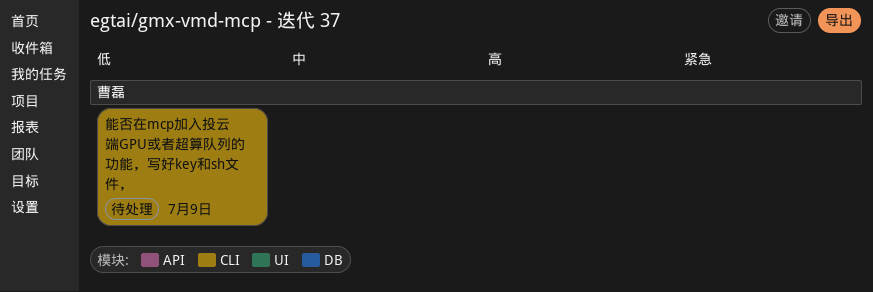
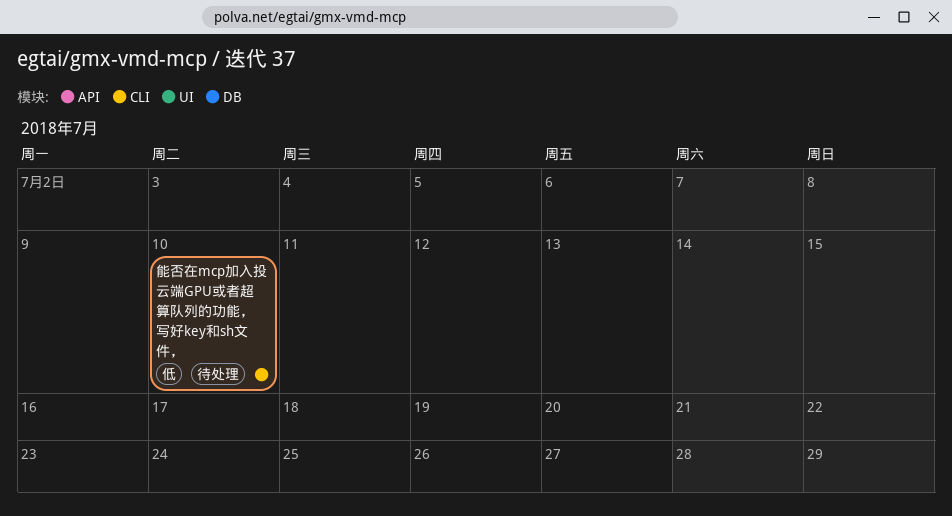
能否在mcp加入投云端GPU或者超算队列的功能，写好key和sh文件，, due: Jul 9 -> Jul 10

